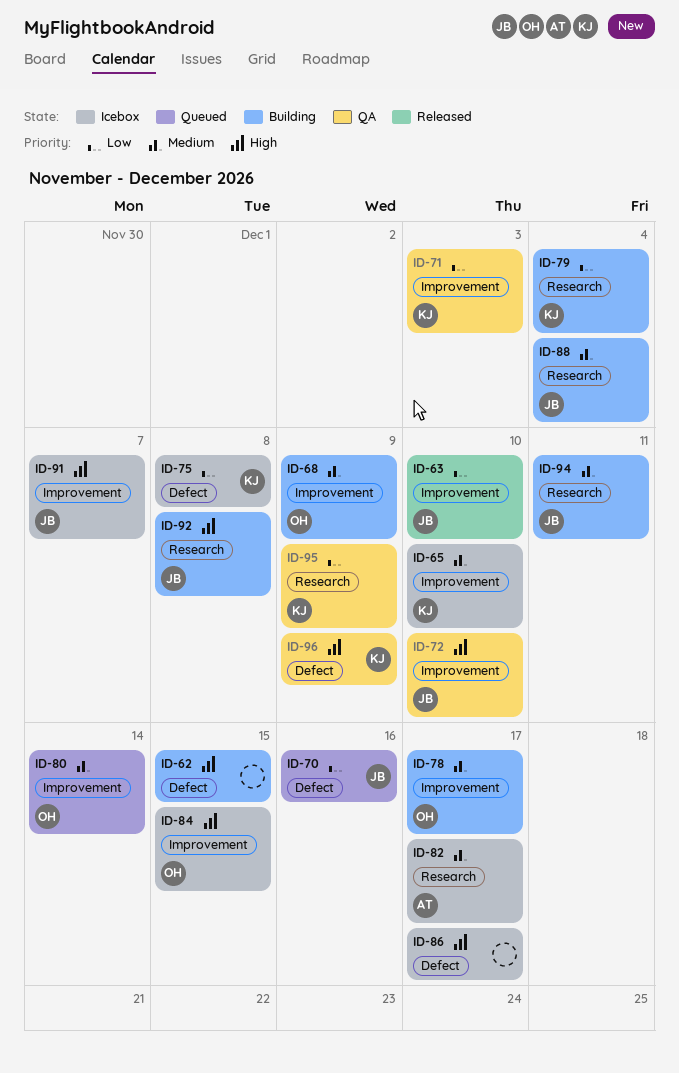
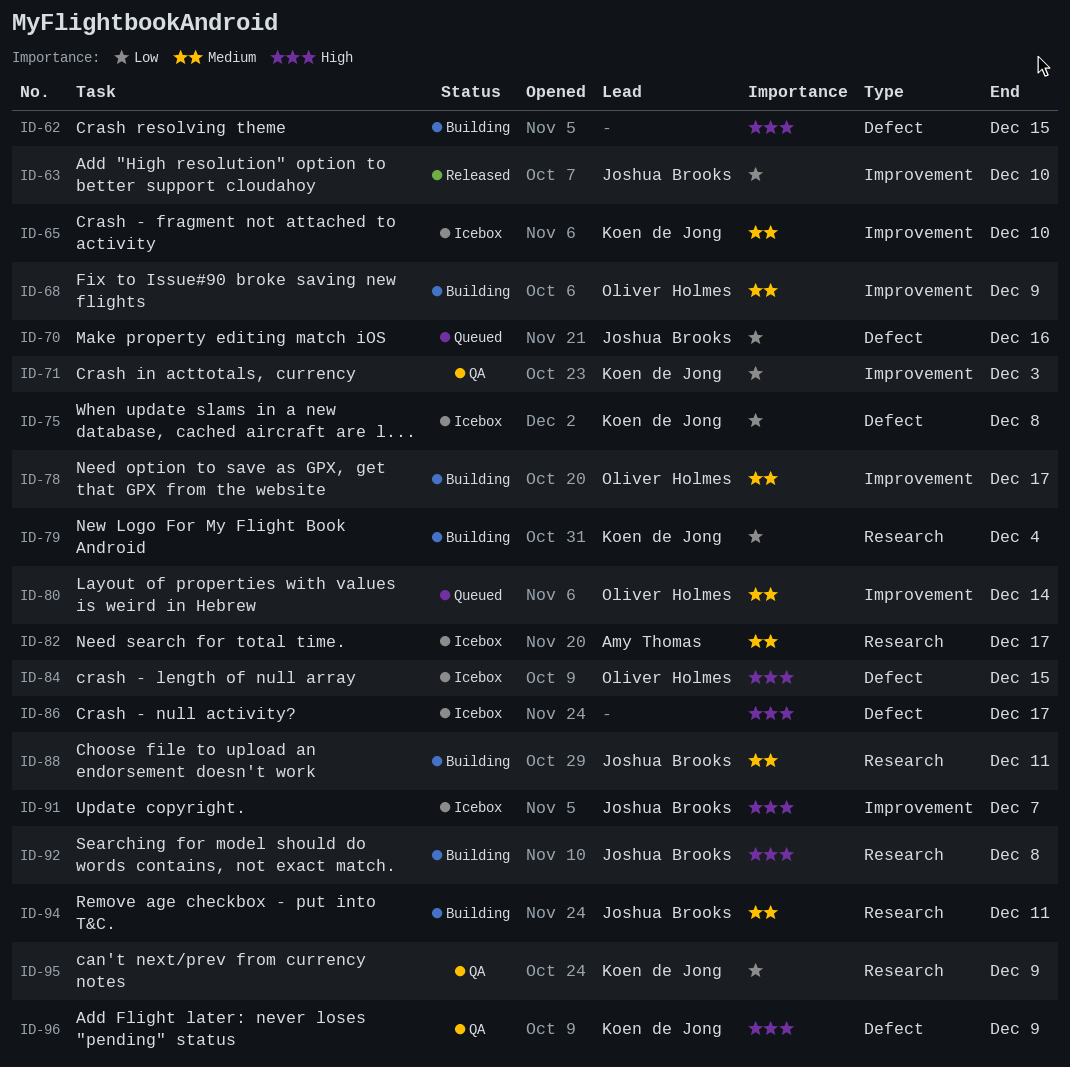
ID-72: present -> none
ID-84, label: Improvement -> Defect
ID-88, due: Dec 4 -> Dec 11

